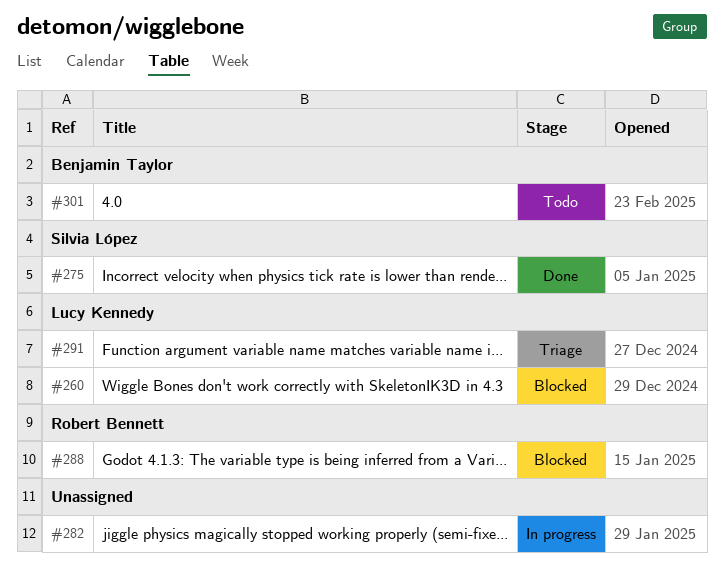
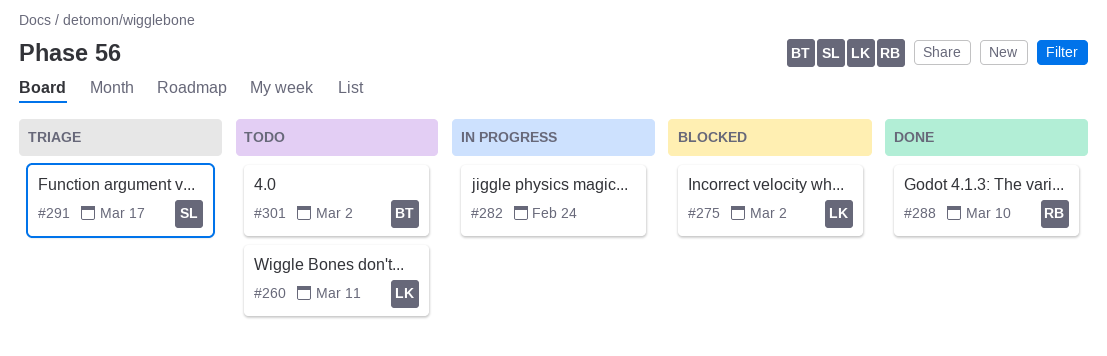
#260, status: Blocked -> Todo
#275, status: Done -> Blocked
#275, owner: Silvia López -> Lucy Kennedy
#288, status: Blocked -> Done
#291, owner: Lucy Kennedy -> Silvia López

